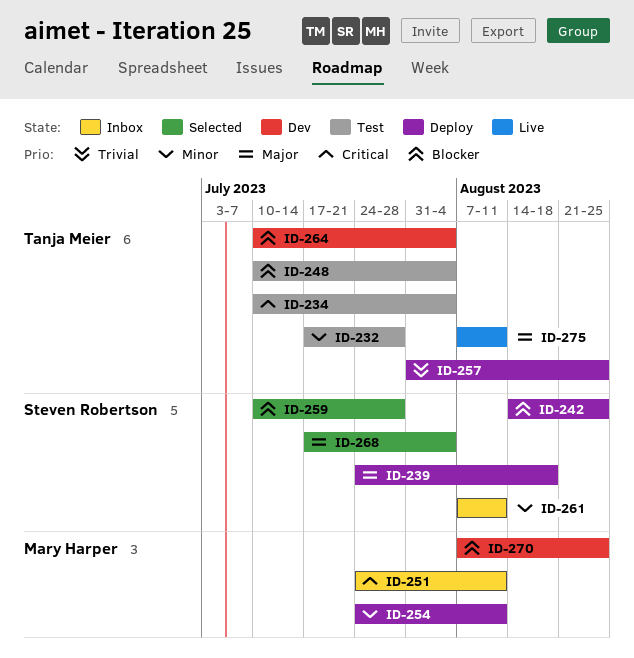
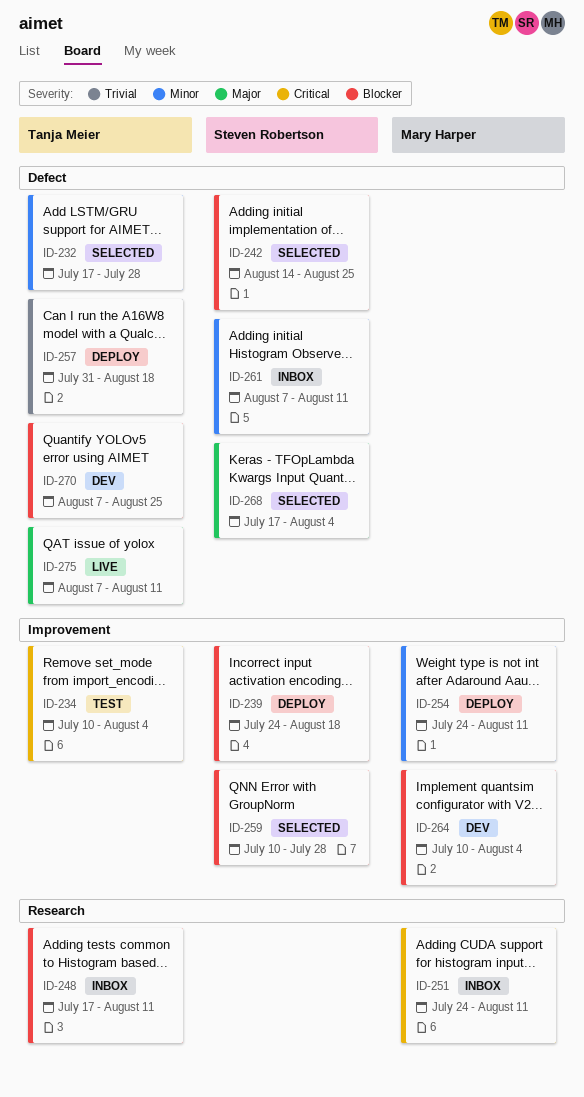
ID-232, status: Test -> Selected
ID-239, priority: Major -> Blocker
ID-242, status: Deploy -> Selected
ID-248, status: Test -> Inbox
ID-248, start: Jul 10 -> Jul 17
ID-248, due: Aug 4 -> Aug 11
ID-257, due: Aug 25 -> Aug 18
ID-264, owner: Tanja Meier -> Mary Harper
ID-270, owner: Mary Harper -> Tanja Meier

